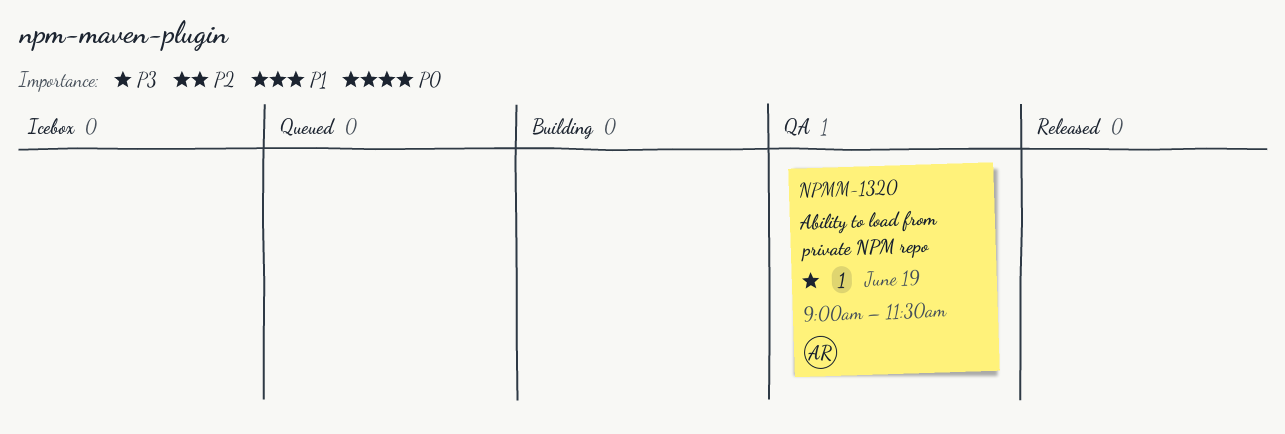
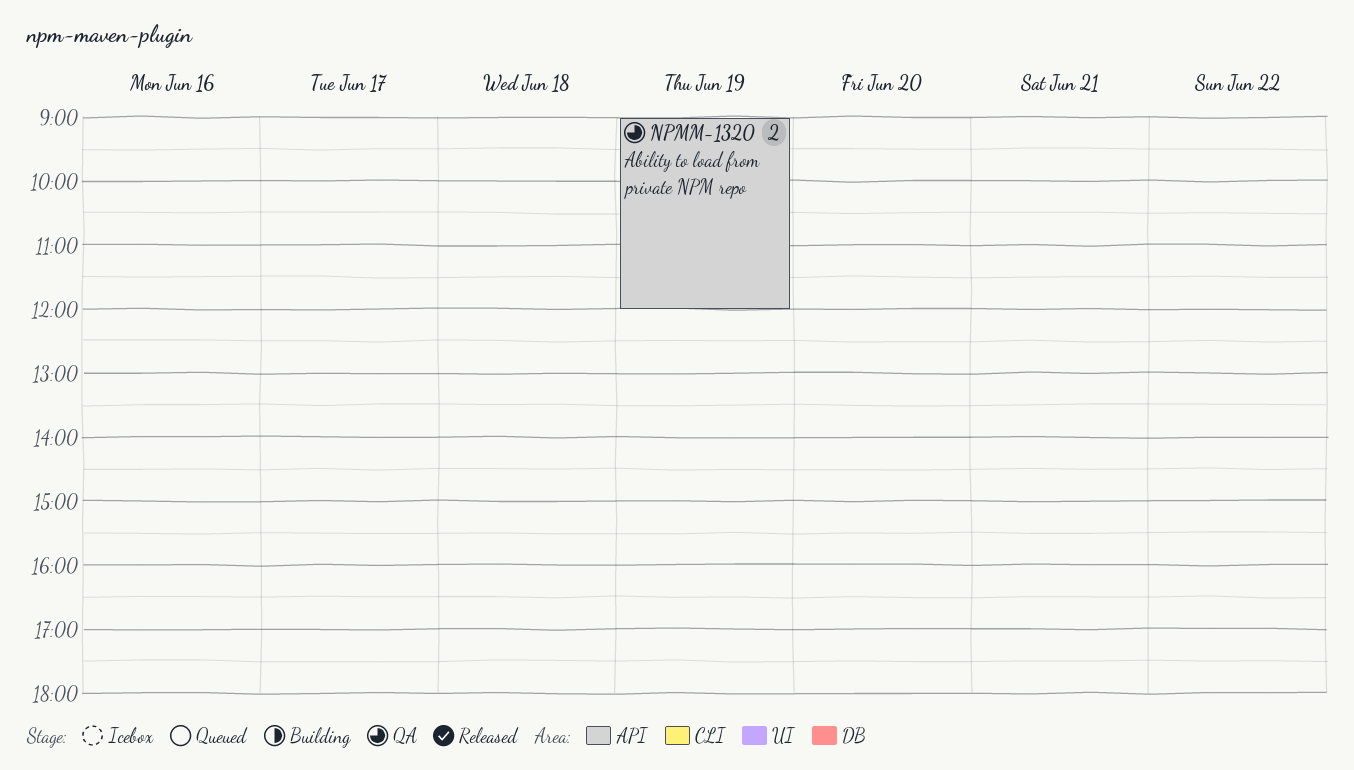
NPMM-1320, estimate: 1 -> 2
NPMM-1320, ends: 11:30 -> 12:00

